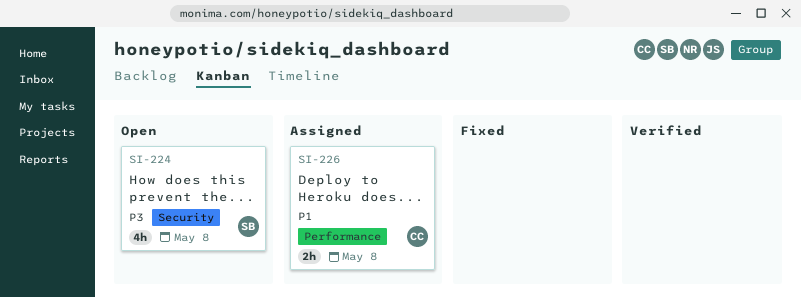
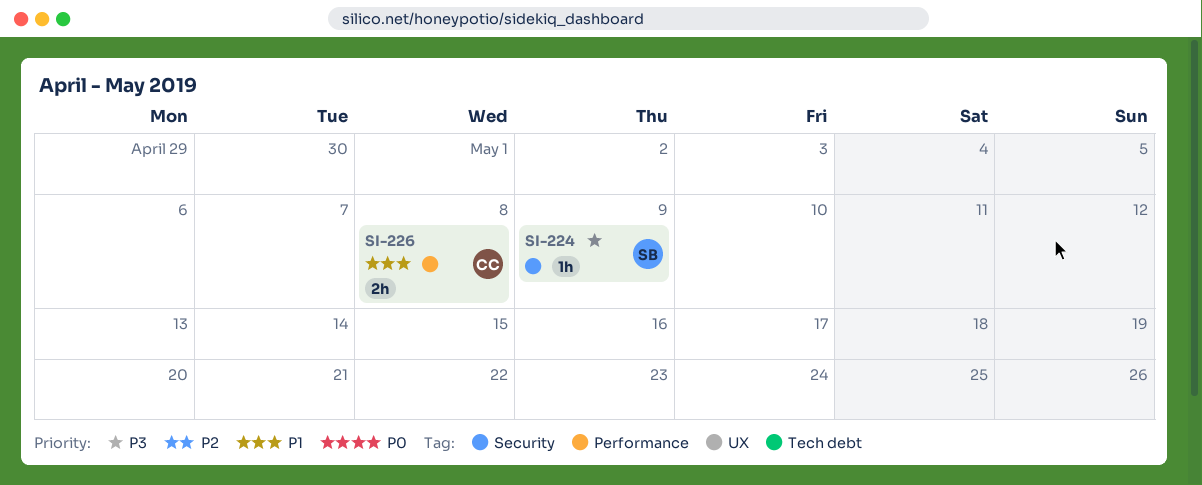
SI-224, estimate: 4h -> 1h
SI-224, due: May 8 -> May 9

